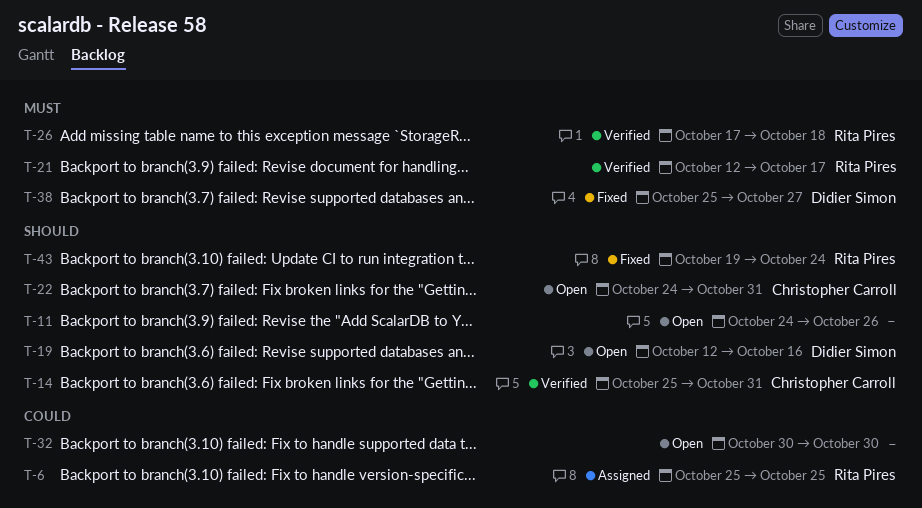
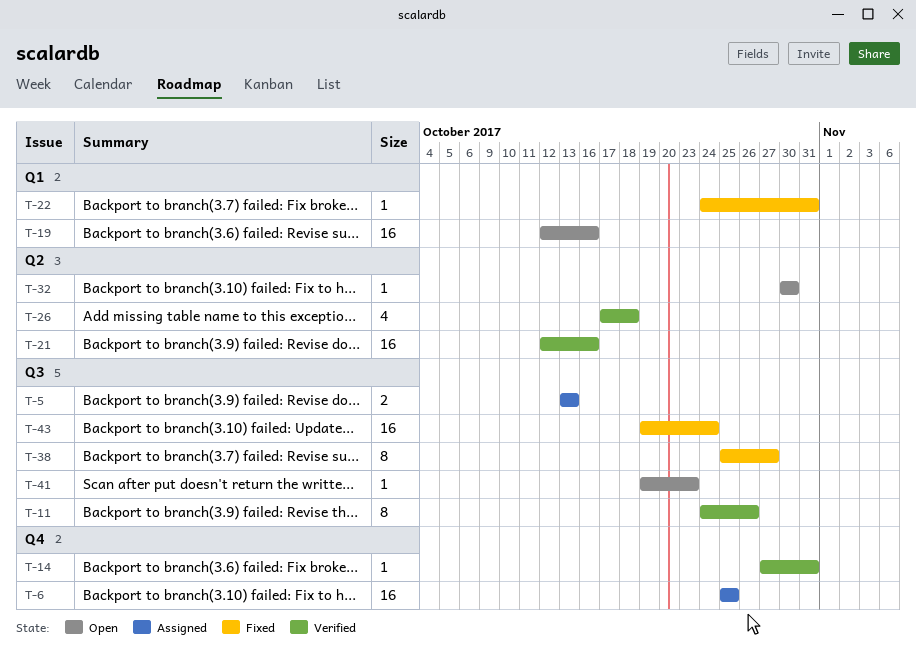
T-5: none -> present
T-11, status: Open -> Verified
T-14, start: Oct 25 -> Oct 27
T-21, due: Oct 17 -> Oct 16
T-22, status: Open -> Fixed
T-41: none -> present

